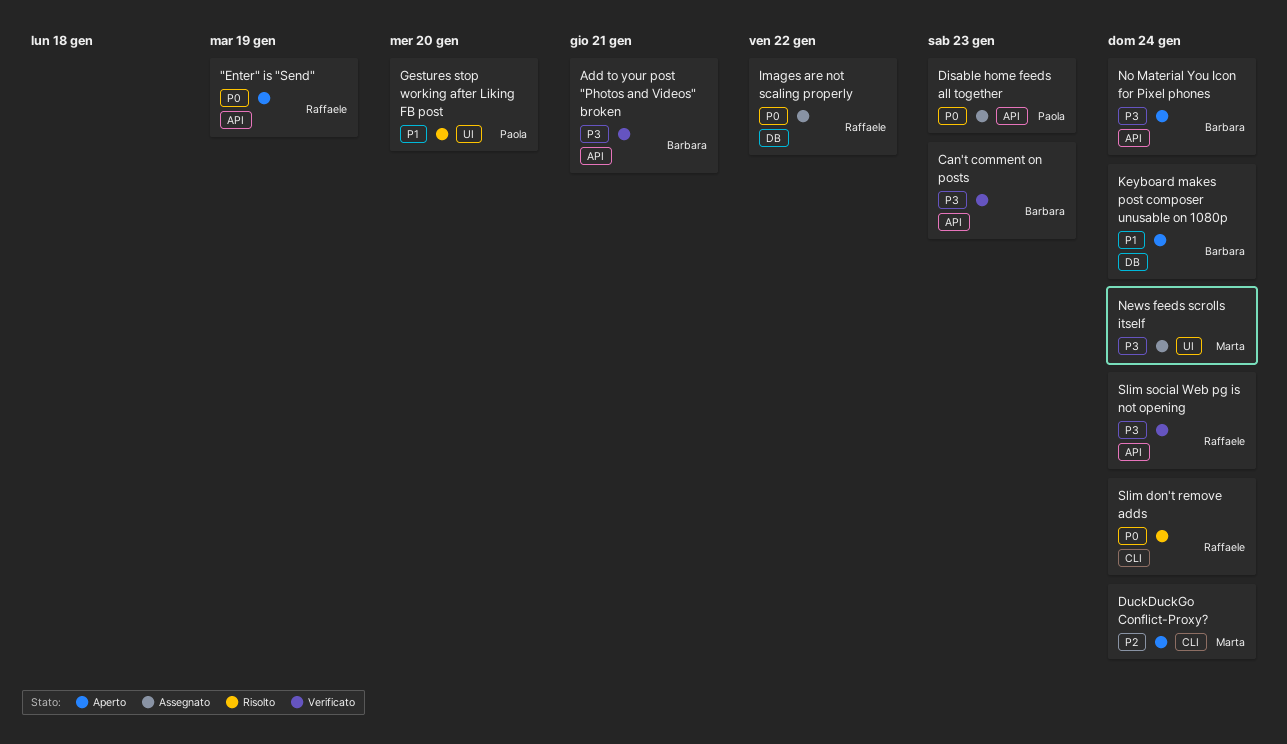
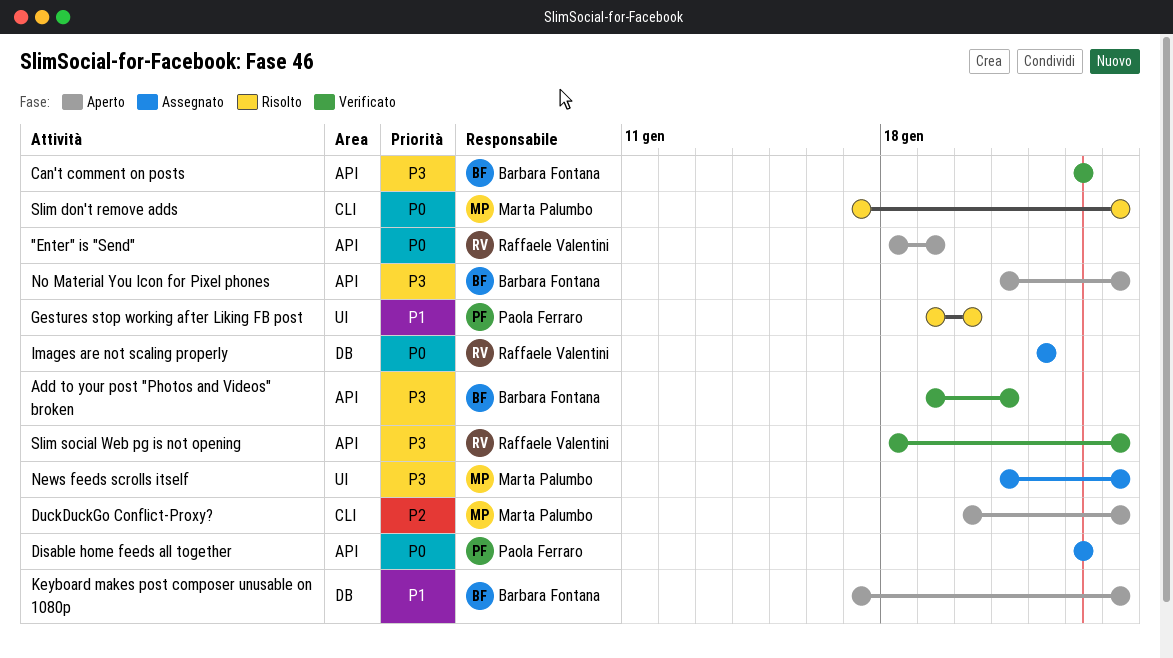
Slim don't remove adds, owner: Raffaele Valentini -> Marta Palumbo

